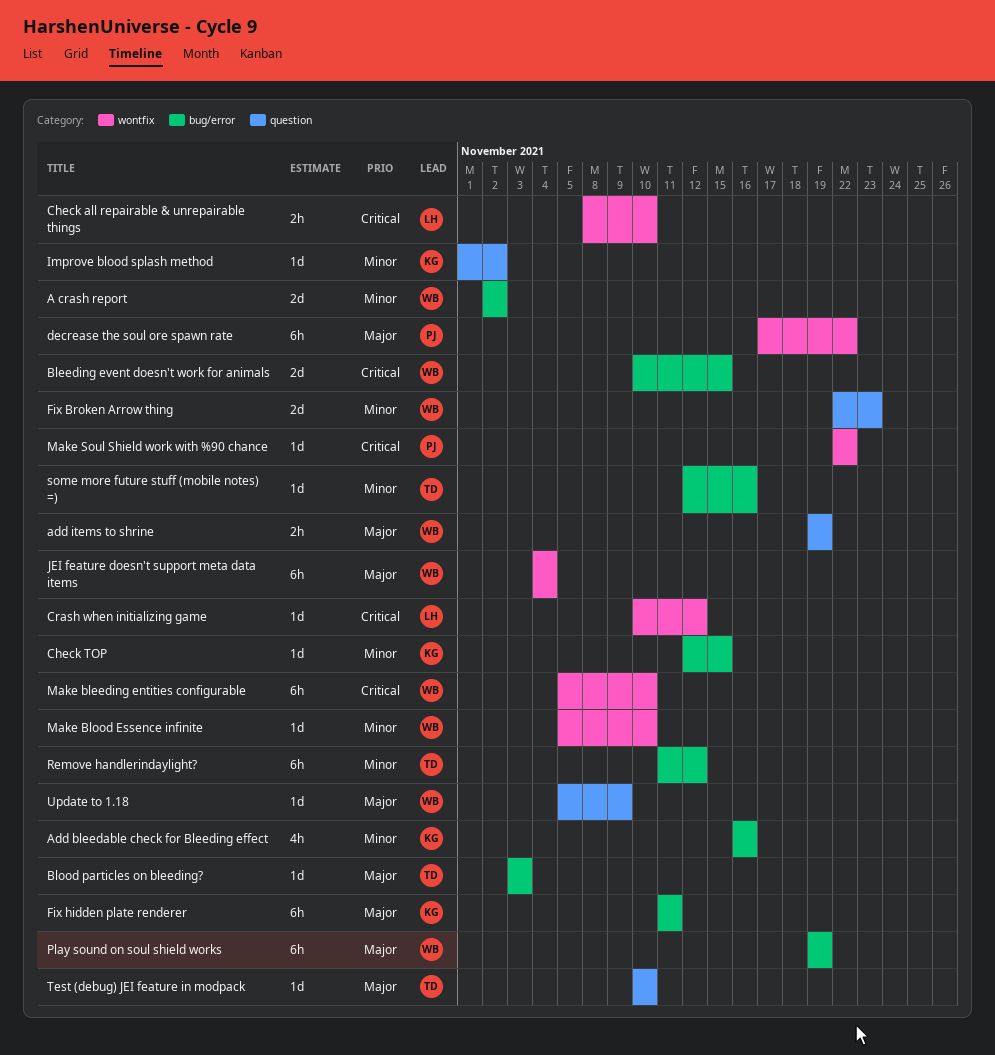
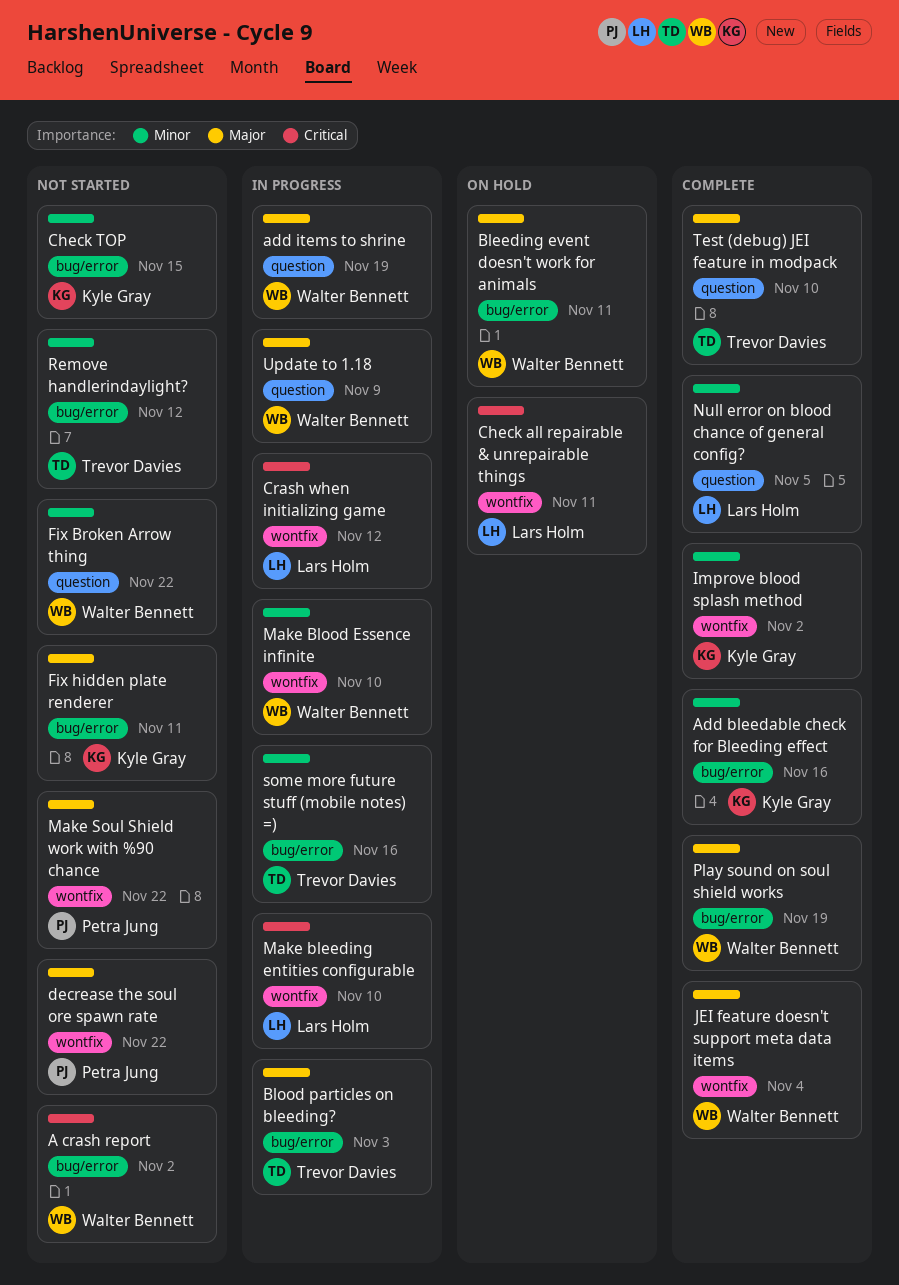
A crash report, priority: Minor -> Critical
Bleeding event doesn't work for animals, priority: Critical -> Major
Bleeding event doesn't work for animals, due: Nov 15 -> Nov 11
Check all repairable & unrepairable things, due: Nov 10 -> Nov 11
Fix Broken Arrow thing, due: Nov 23 -> Nov 22
Improve blood splash method, label: question -> wontfix
Make bleeding entities configurable, owner: Walter Bennett -> Lars Holm
Make Soul Shield work with %90 chance, priority: Critical -> Major
Null error on blood chance of general config?: none -> present

